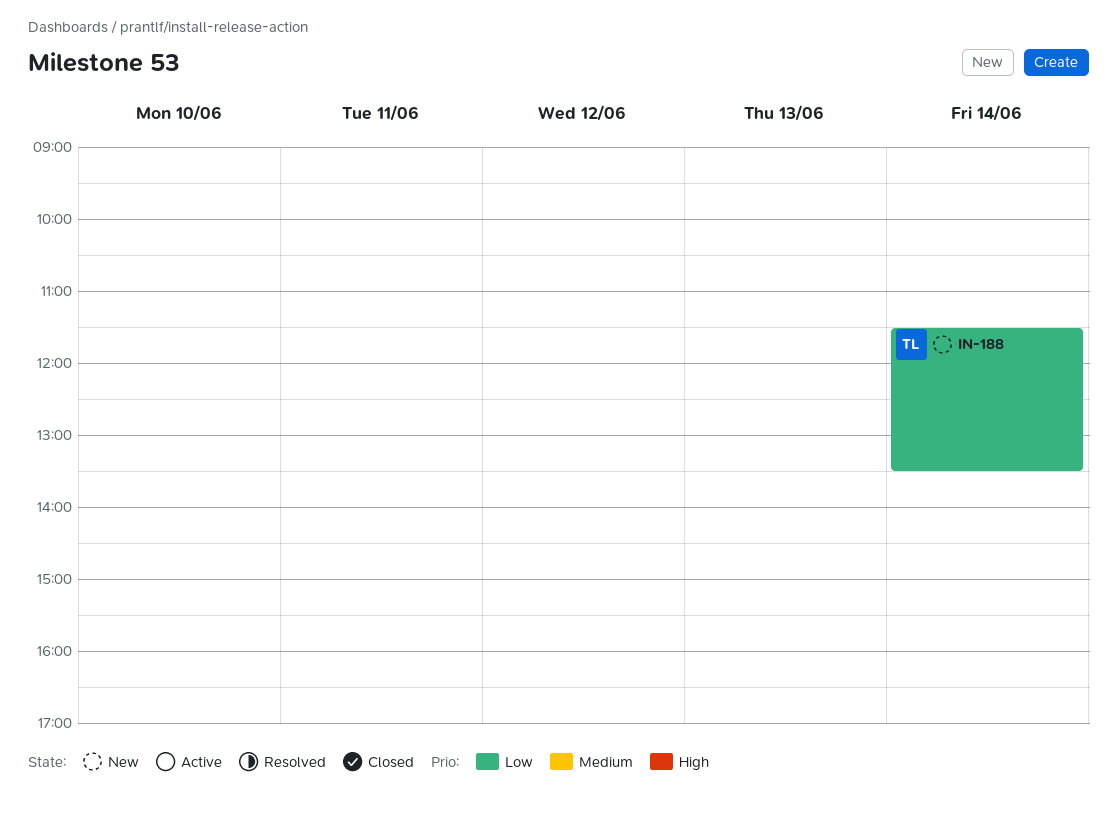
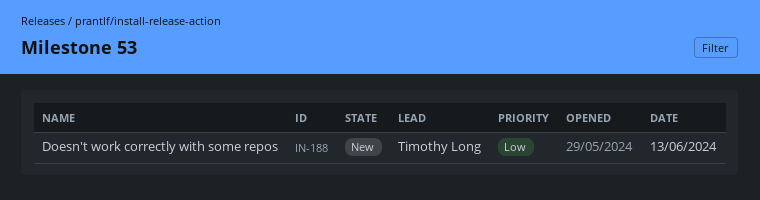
IN-188, day: Jun 14 -> Jun 13

